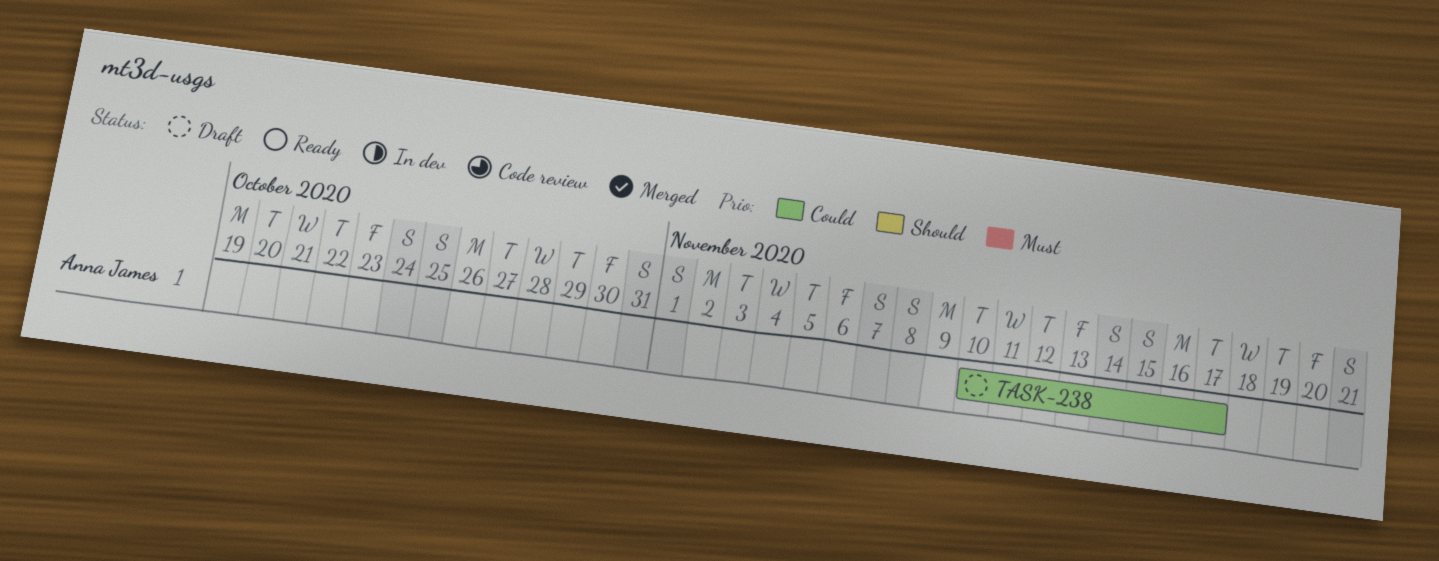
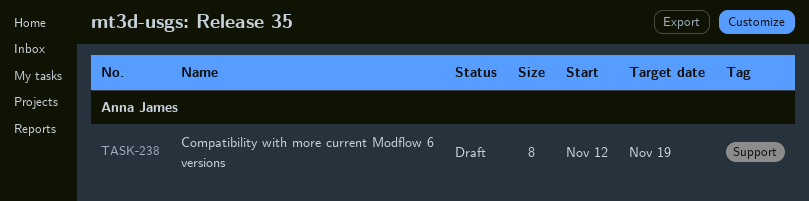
TASK-238, start: Nov 10 -> Nov 12
TASK-238, due: Nov 17 -> Nov 19

